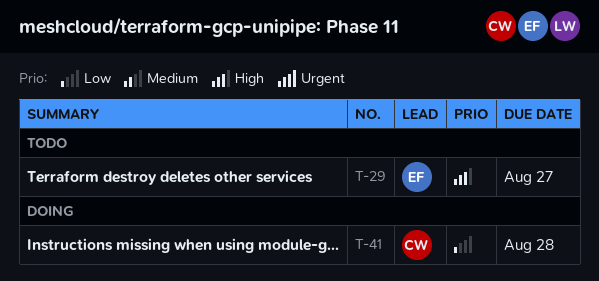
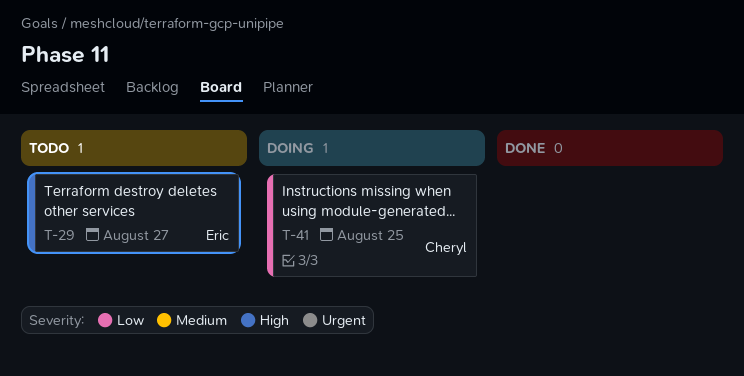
T-41, due: Aug 28 -> Aug 25

